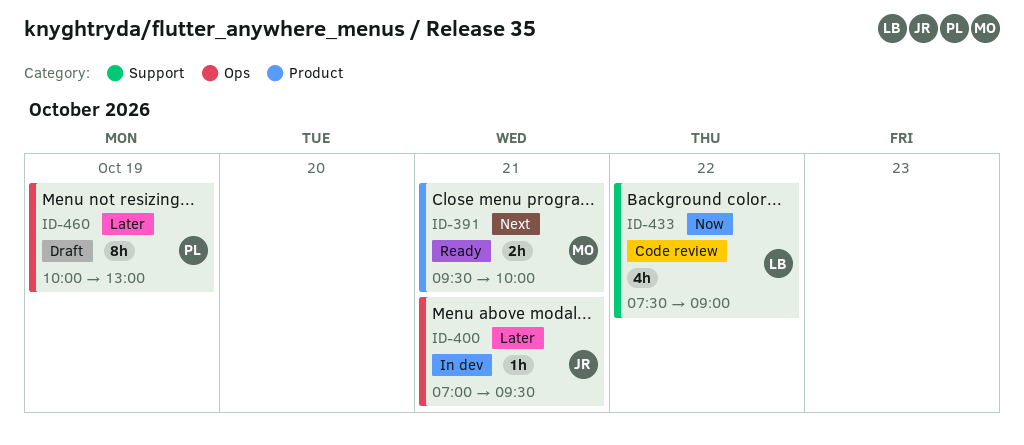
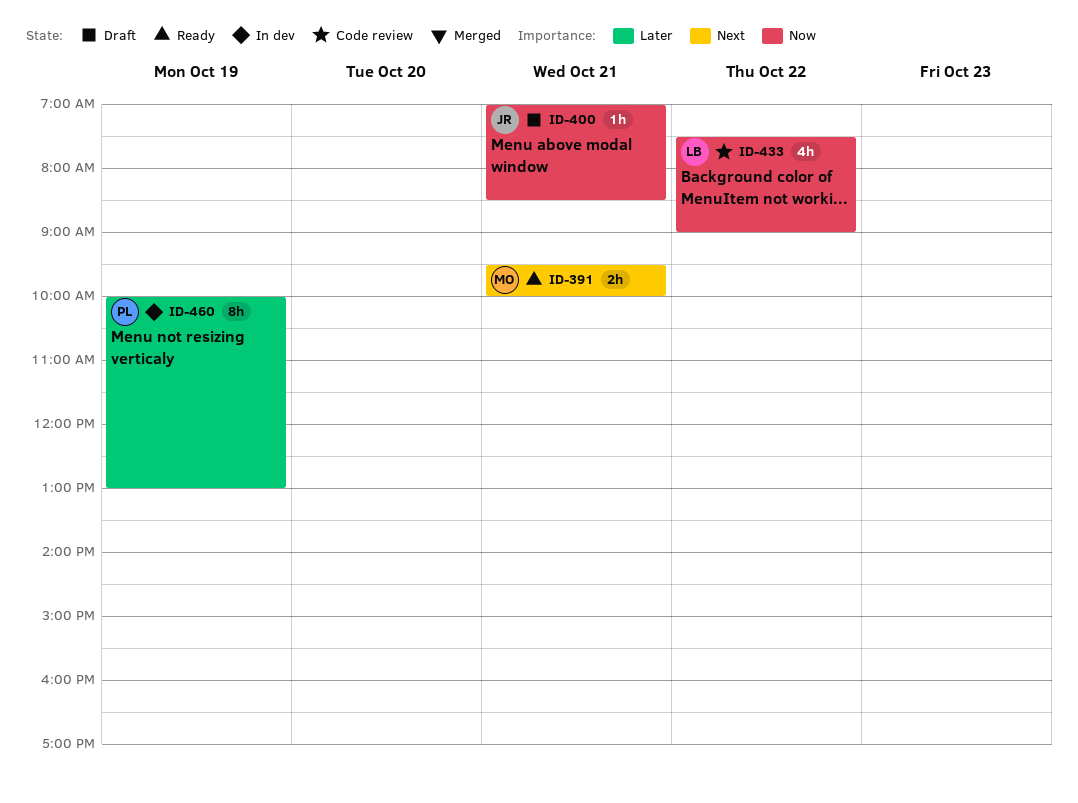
ID-400, status: In dev -> Draft
ID-400, priority: Later -> Now
ID-400, ends: 09:30 -> 08:30
ID-460, status: Draft -> In dev

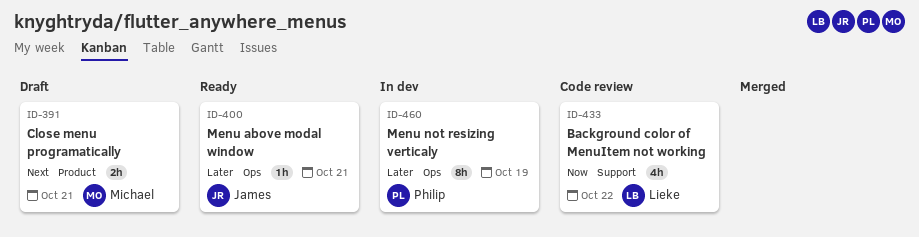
ID-391, status: Ready -> Draft
ID-400, status: Draft -> Ready
ID-400, priority: Now -> Later

